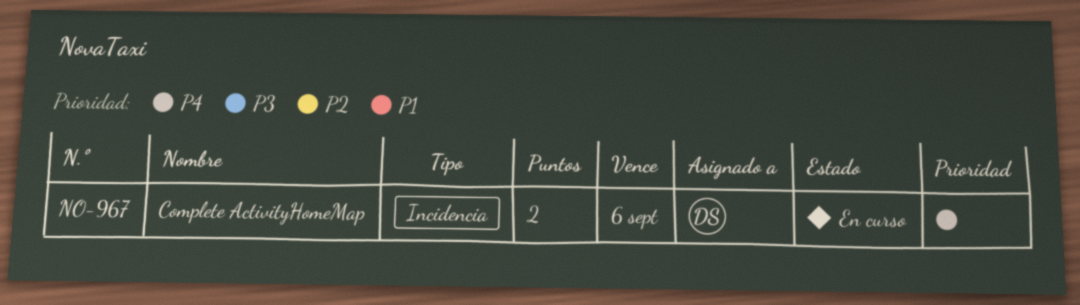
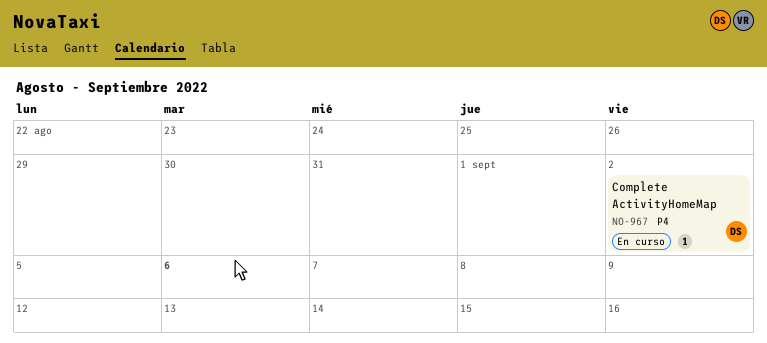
NO-967, estimate: 2 -> 1
NO-967, due: Sep 6 -> Sep 2

